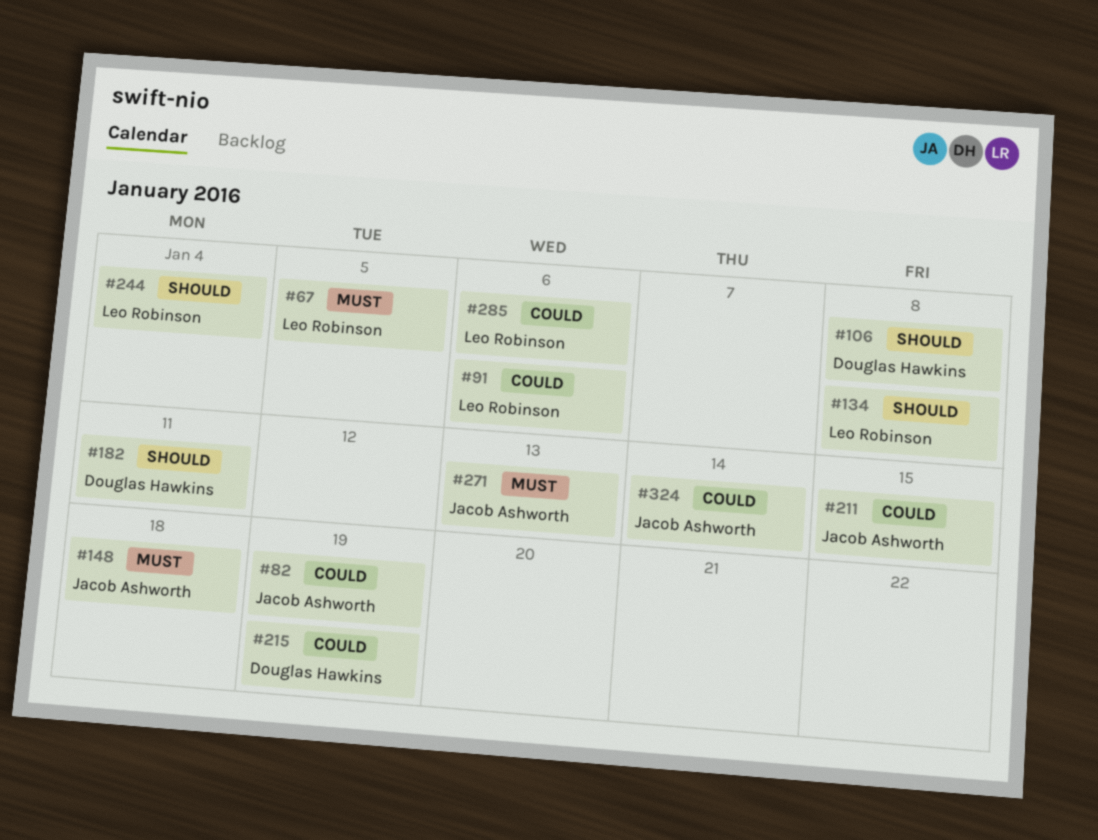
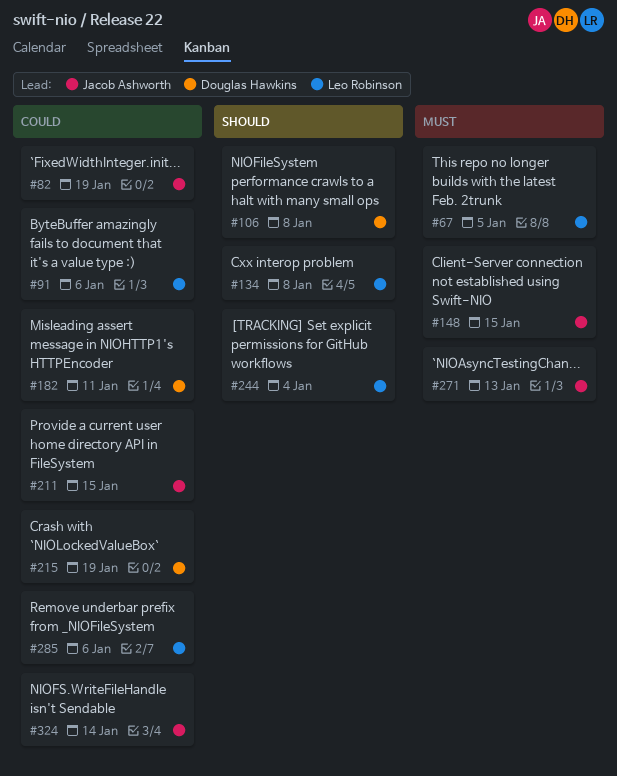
#148, due: Jan 18 -> Jan 15
#182, priority: Should -> Could

